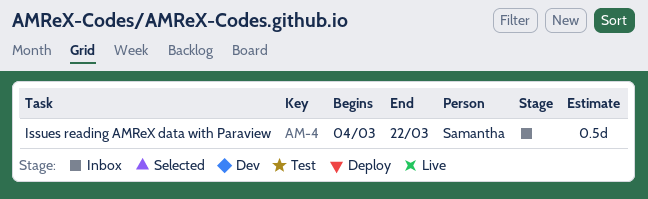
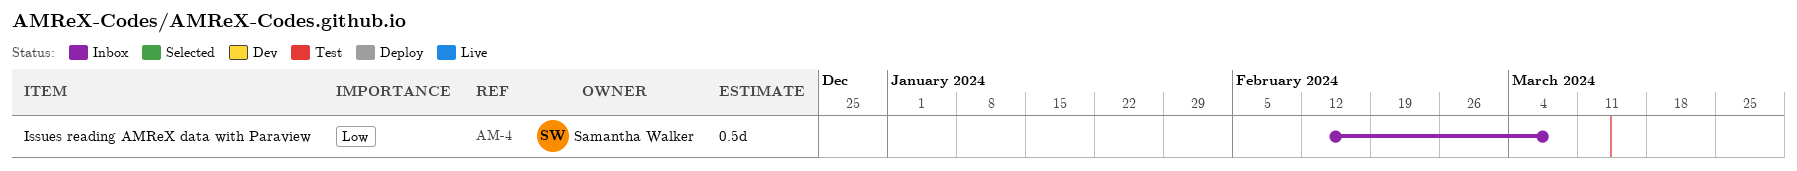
AM-4, start: Mar 4 -> Feb 12
AM-4, due: Mar 22 -> Mar 8

